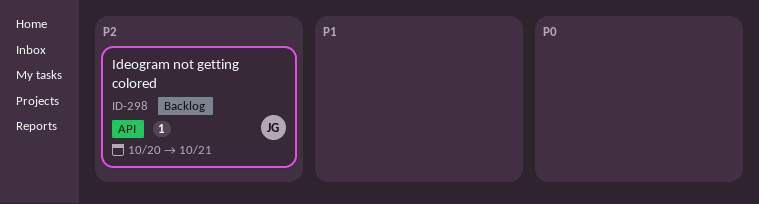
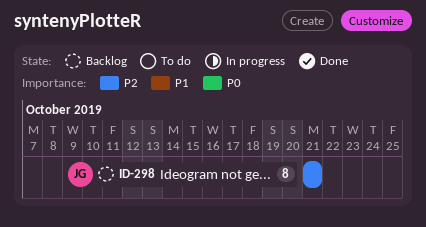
ID-298, estimate: 1 -> 8
ID-298, start: Oct 20 -> Oct 21

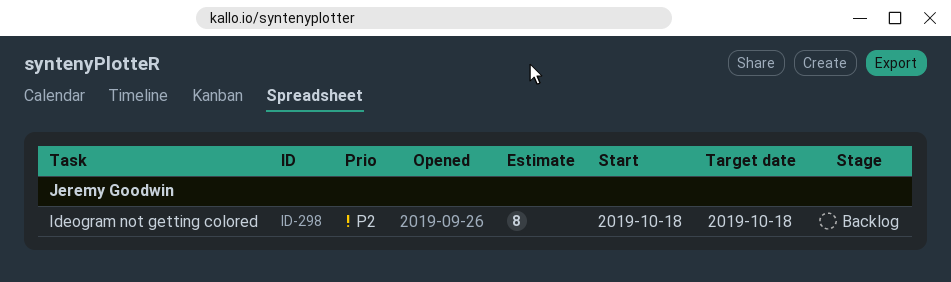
ID-298, start: Oct 21 -> Oct 18
ID-298, due: Oct 21 -> Oct 18

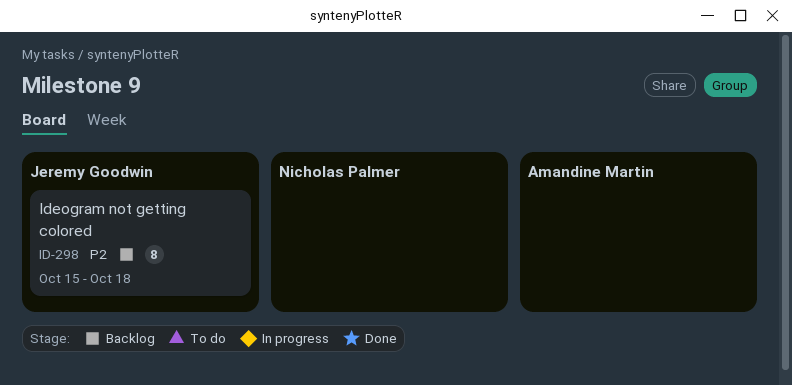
ID-298, start: Oct 18 -> Oct 15

